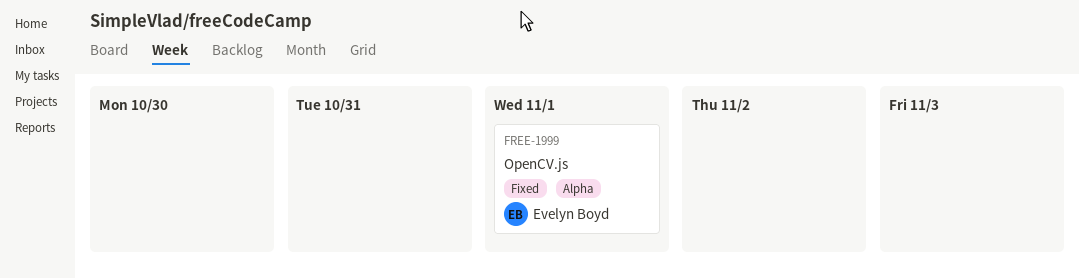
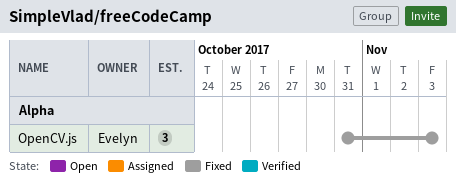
OpenCV.js, due: Nov 1 -> Nov 3

